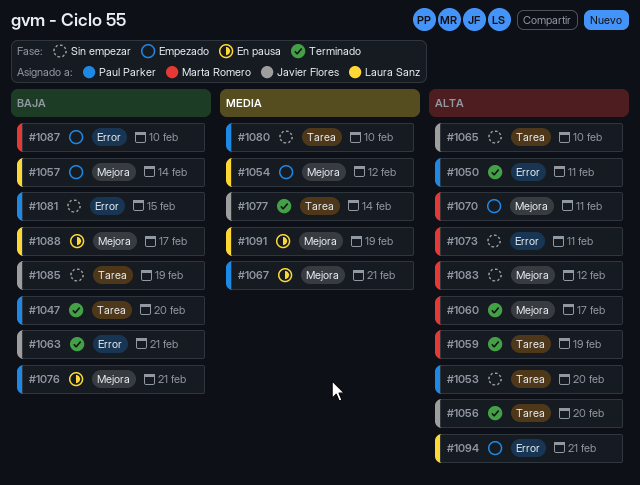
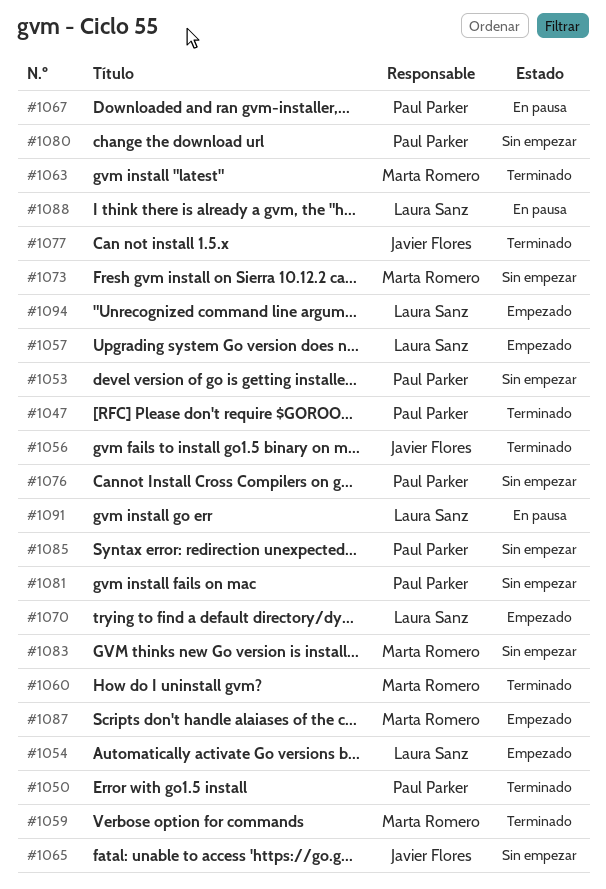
#1063, owner: Javier Flores -> Marta Romero
#1070, owner: Marta Romero -> Laura Sanz
#1076, status: En pausa -> Sin empezar
#1085, owner: Javier Flores -> Paul Parker

